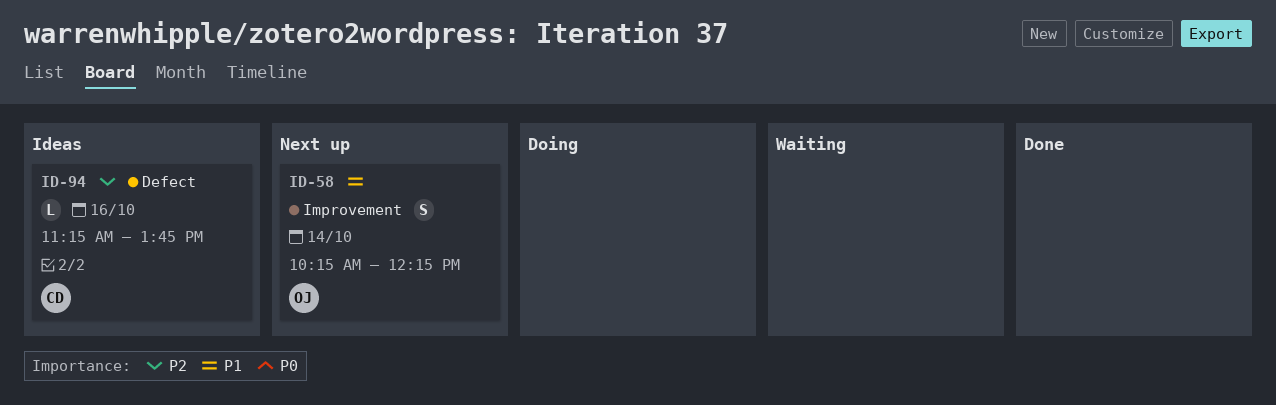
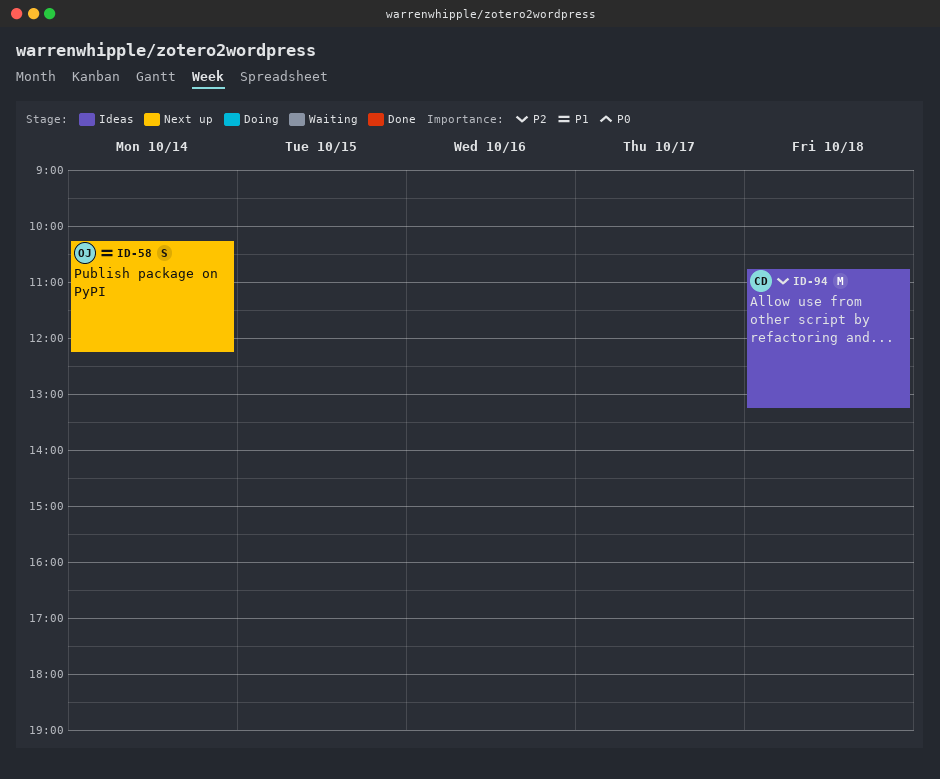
ID-94, estimate: L -> M
ID-94, day: Oct 16 -> Oct 18
ID-94, begins: 11:15 -> 10:45
ID-94, ends: 13:45 -> 13:15

